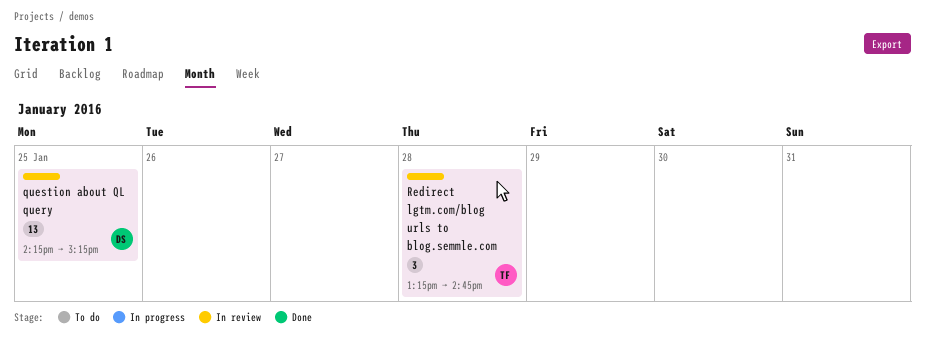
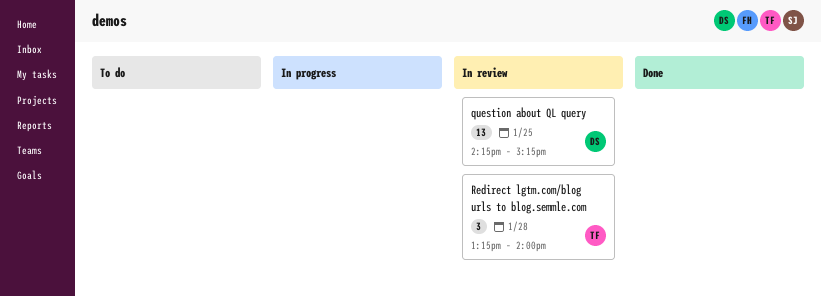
Redirect lgtm.com/blog urls to blog.semmle.com, ends: 14:45 -> 14:00

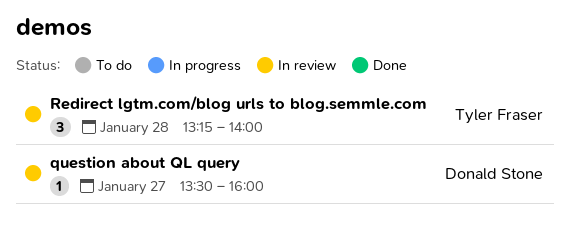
question about QL query, estimate: 13 -> 1
question about QL query, day: Jan 25 -> Jan 27
question about QL query, begins: 14:15 -> 13:30
question about QL query, ends: 15:15 -> 16:00

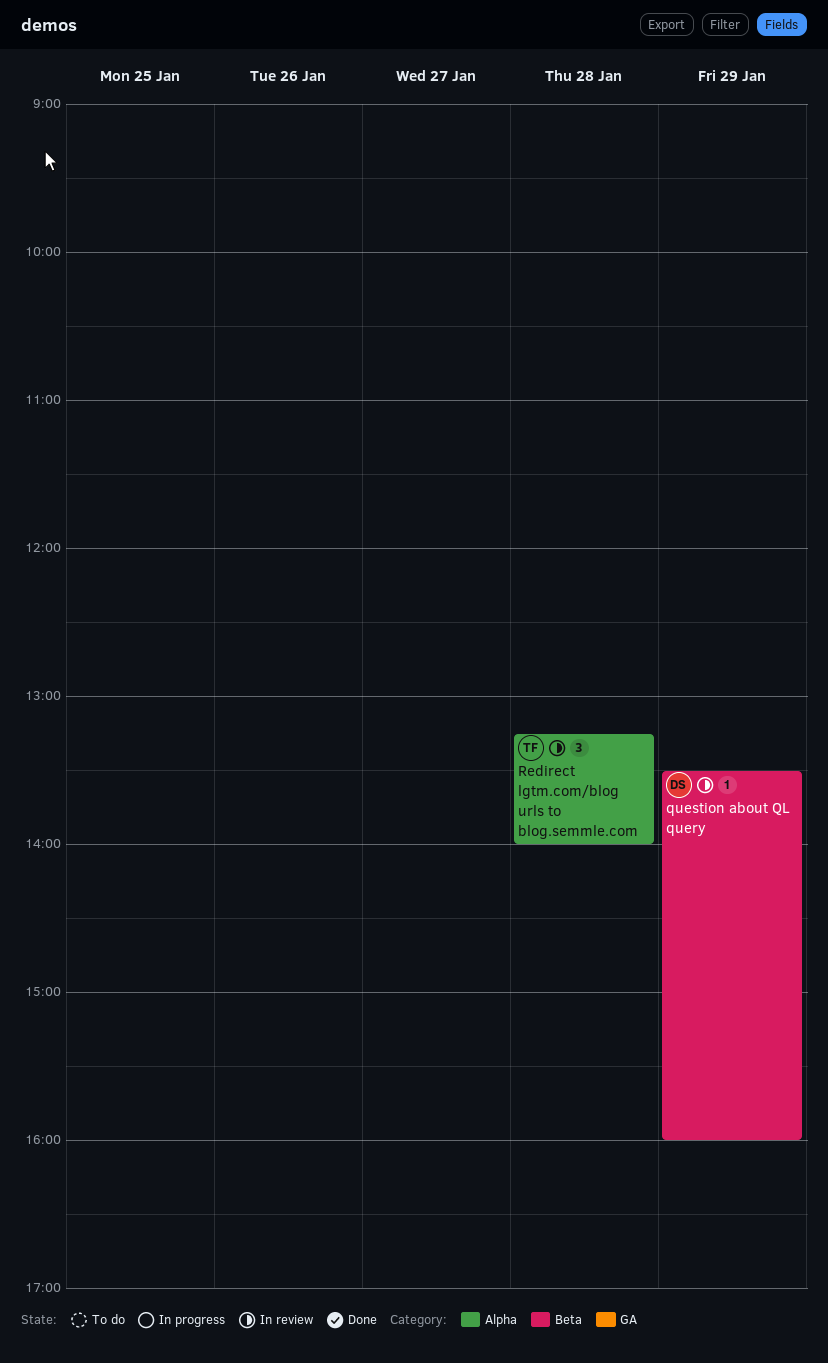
question about QL query, day: Jan 27 -> Jan 29

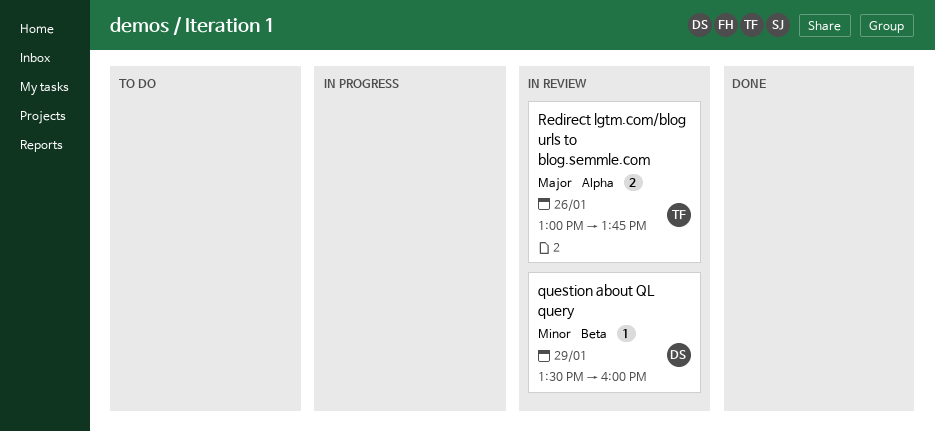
Redirect lgtm.com/blog urls to blog.semmle.com, estimate: 3 -> 2
Redirect lgtm.com/blog urls to blog.semmle.com, day: Jan 28 -> Jan 26
Redirect lgtm.com/blog urls to blog.semmle.com, begins: 13:15 -> 13:00
Redirect lgtm.com/blog urls to blog.semmle.com, ends: 14:00 -> 13:45

